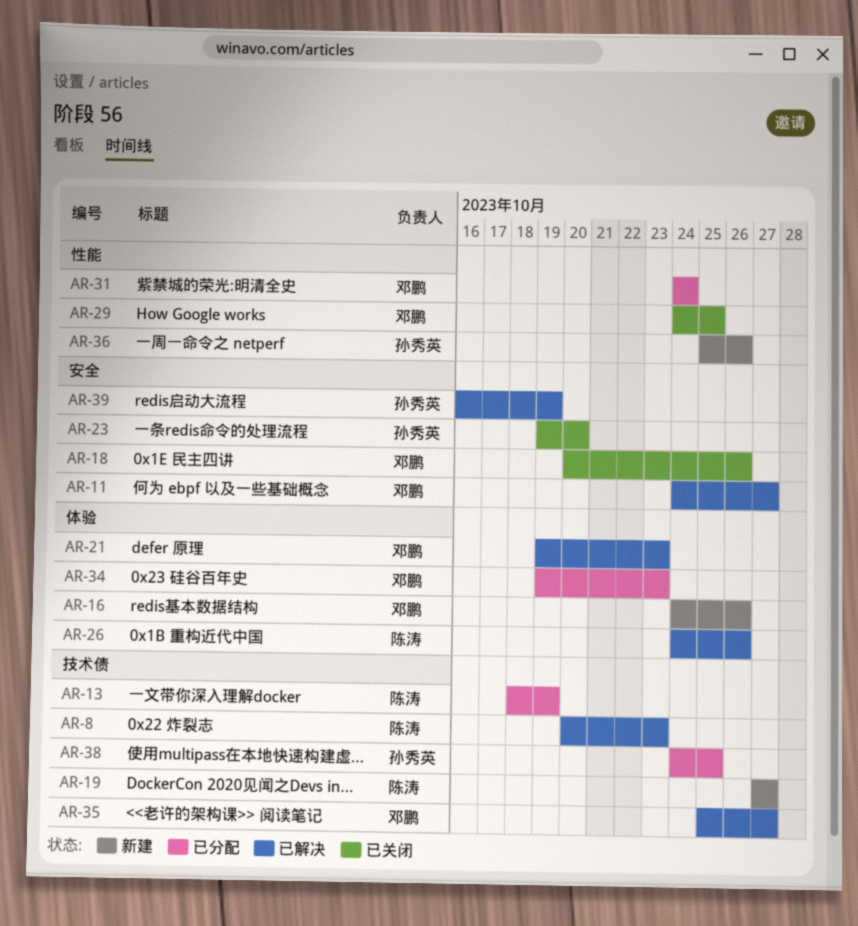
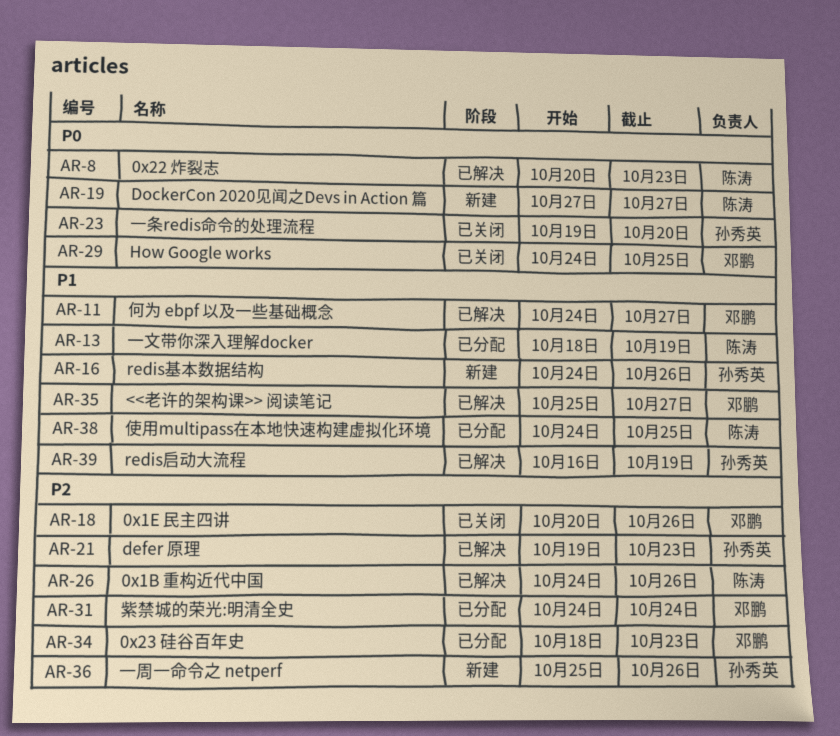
AR-16, owner: 邓鹏 -> 孙秀英
AR-21, owner: 邓鹏 -> 孙秀英
AR-34, start: Oct 19 -> Oct 18
AR-38, owner: 孙秀英 -> 陈涛

